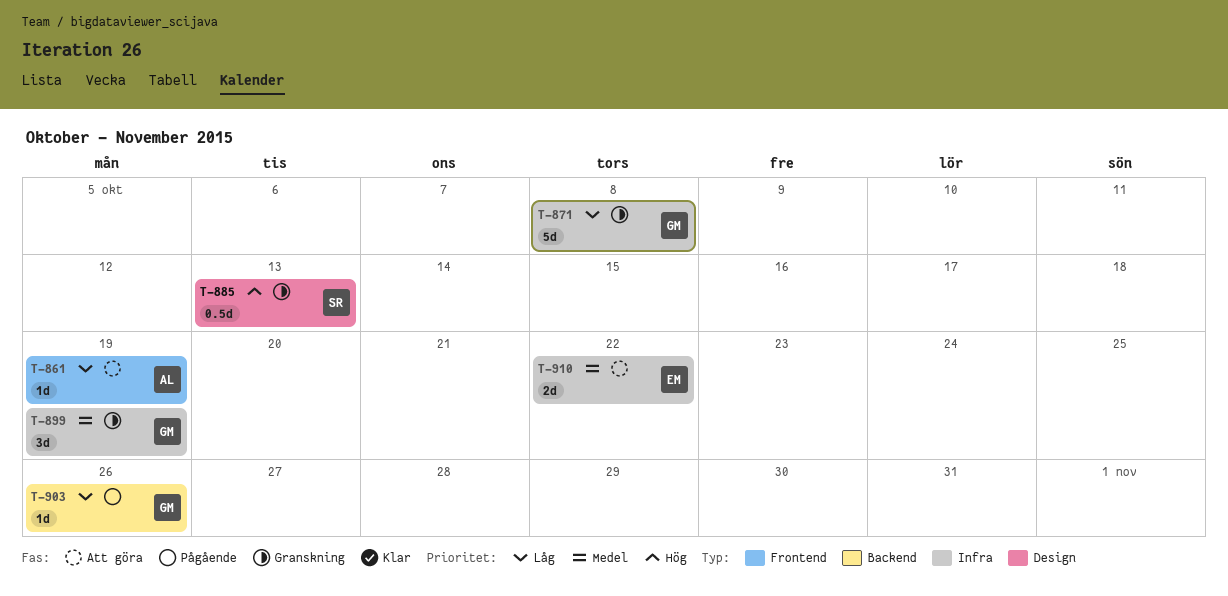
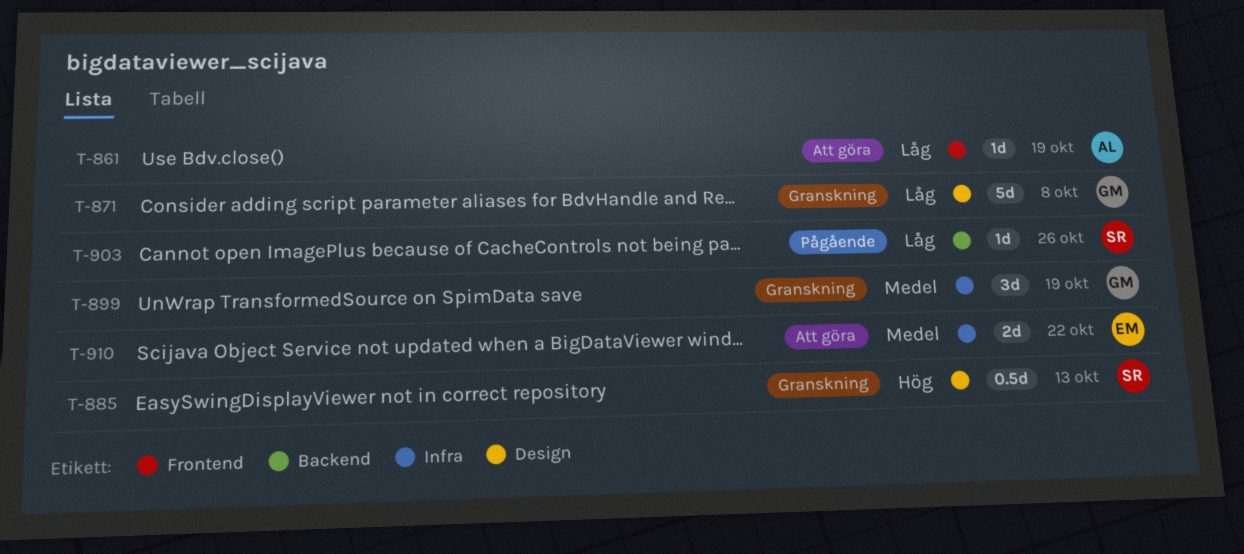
T-871, label: Infra -> Design
T-903, owner: GM -> SR

